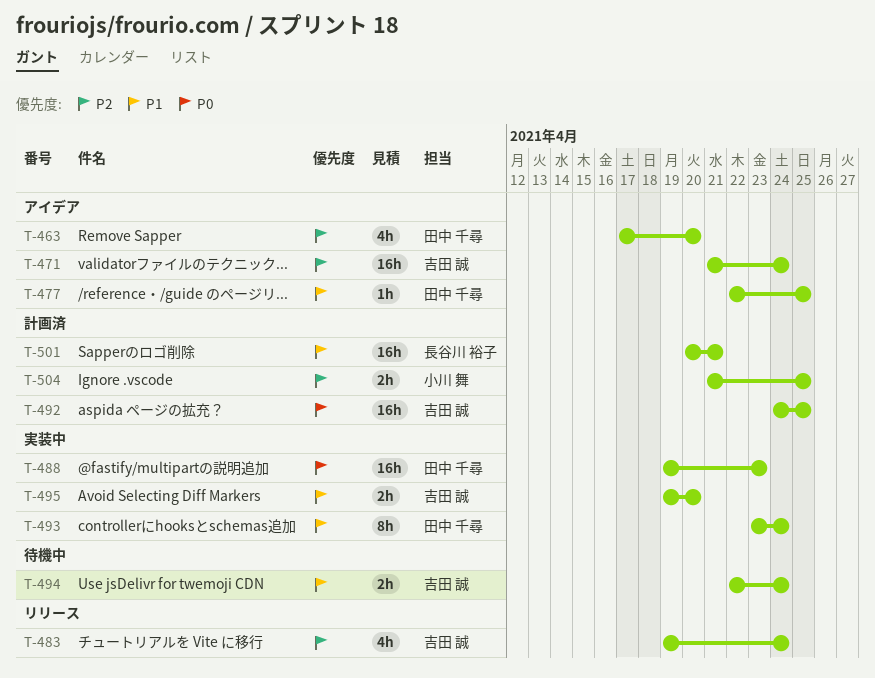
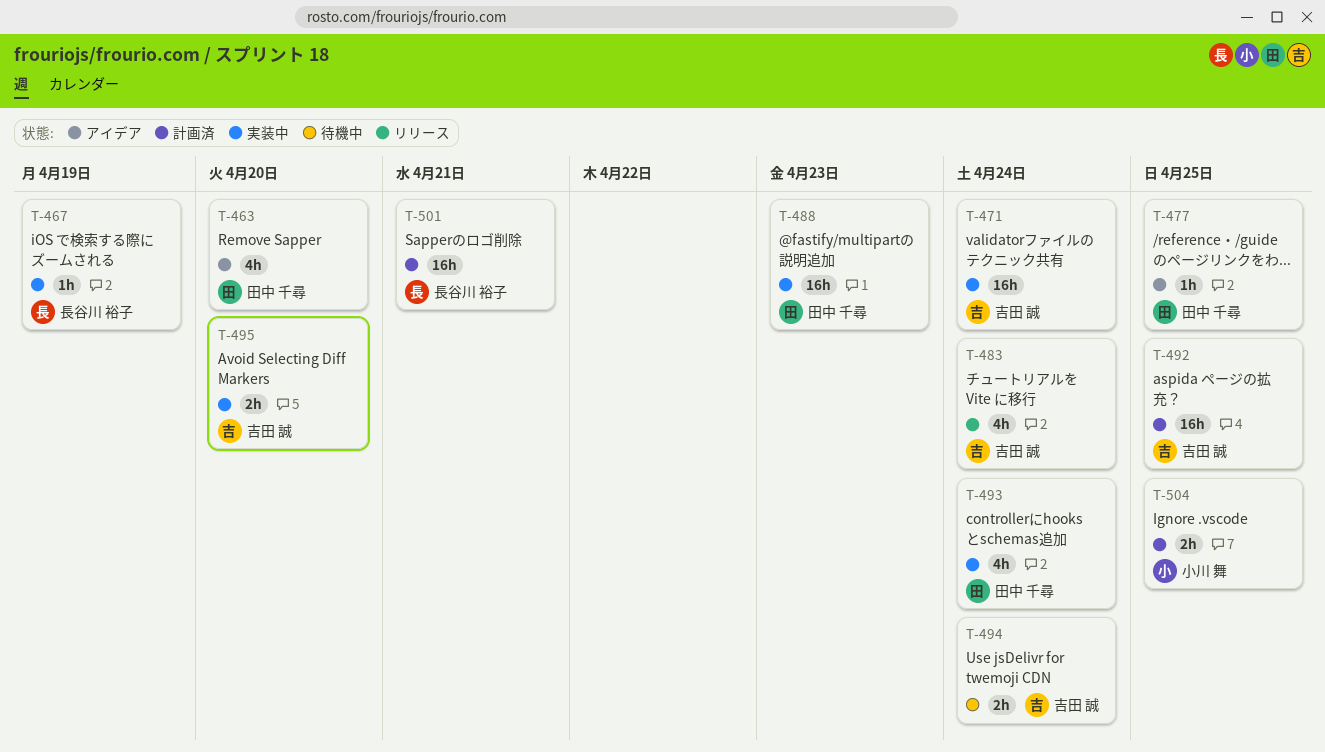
T-467: none -> present
T-471, status: アイデア -> 実装中
T-493, estimate: 8h -> 4h

